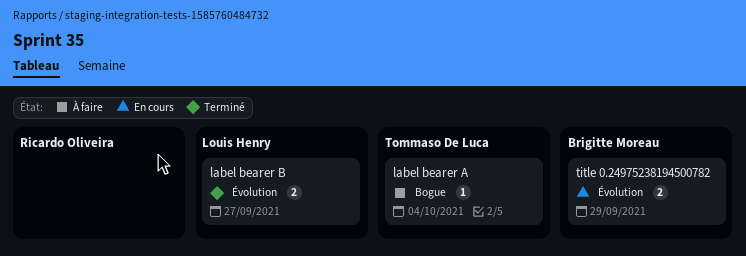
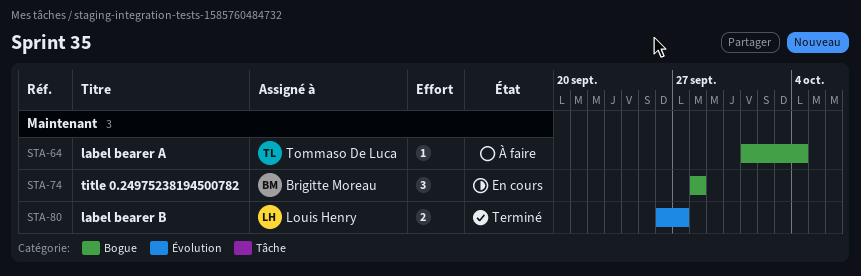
title 0.24975238194500782, label: Évolution -> Bogue
title 0.24975238194500782, estimate: 2 -> 3
title 0.24975238194500782, due: Sep 29 -> Sep 28

